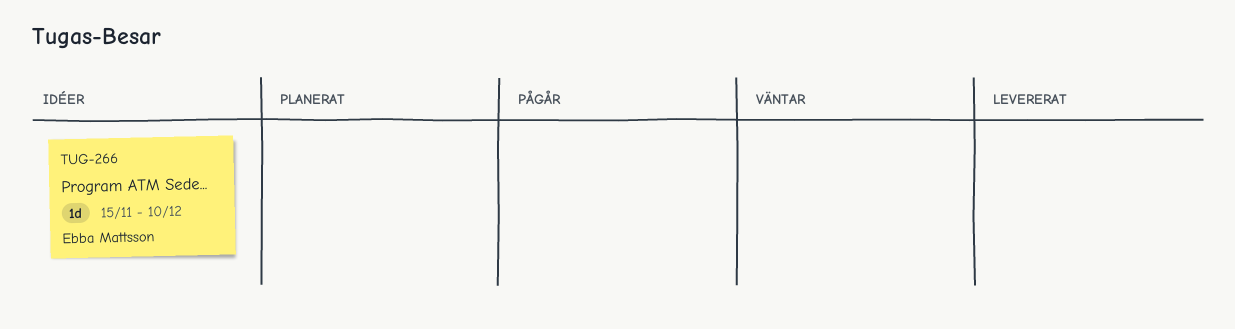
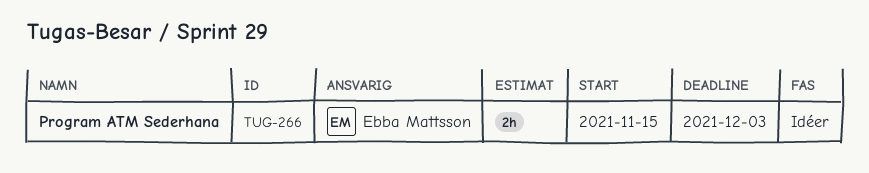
TUG-266, estimate: 1d -> 2h
TUG-266, due: Dec 10 -> Dec 3

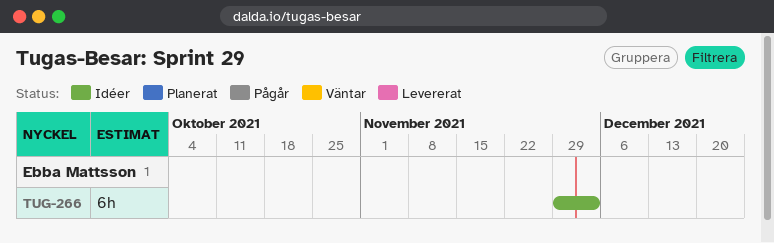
TUG-266, estimate: 2h -> 6h
TUG-266, start: Nov 15 -> Nov 29

